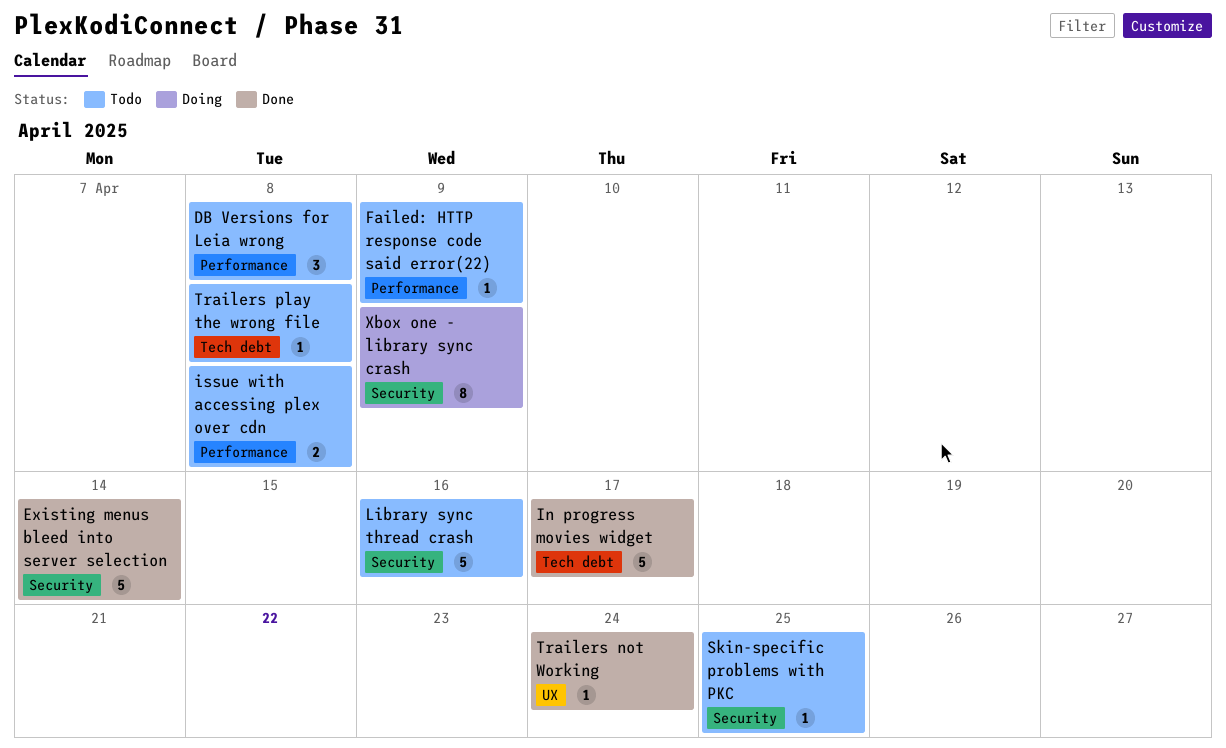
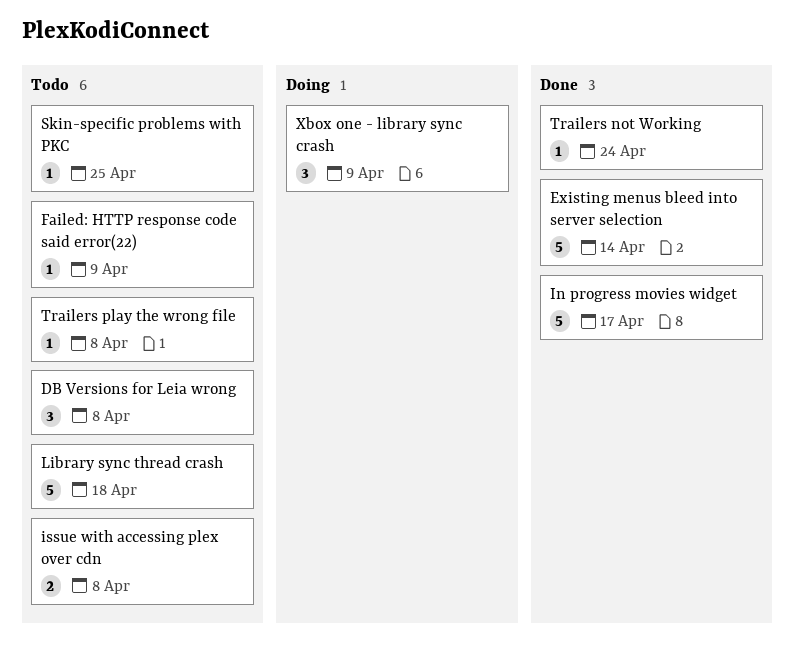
Library sync thread crash, due: Apr 16 -> Apr 18
Xbox one - library sync crash, estimate: 8 -> 3

